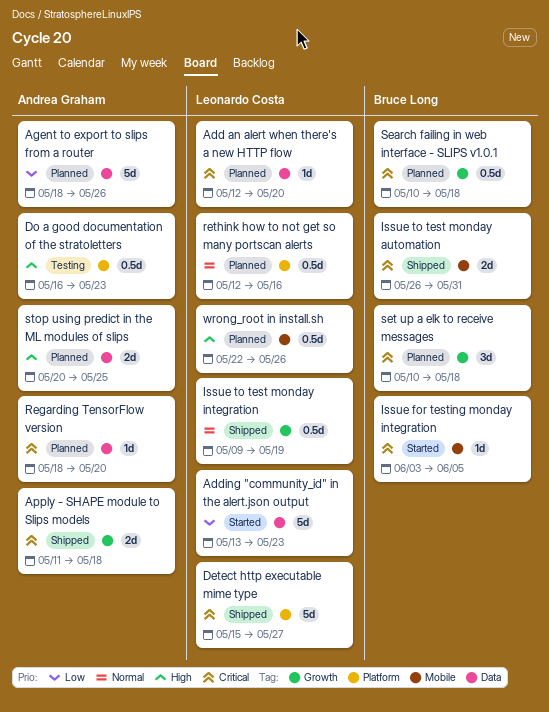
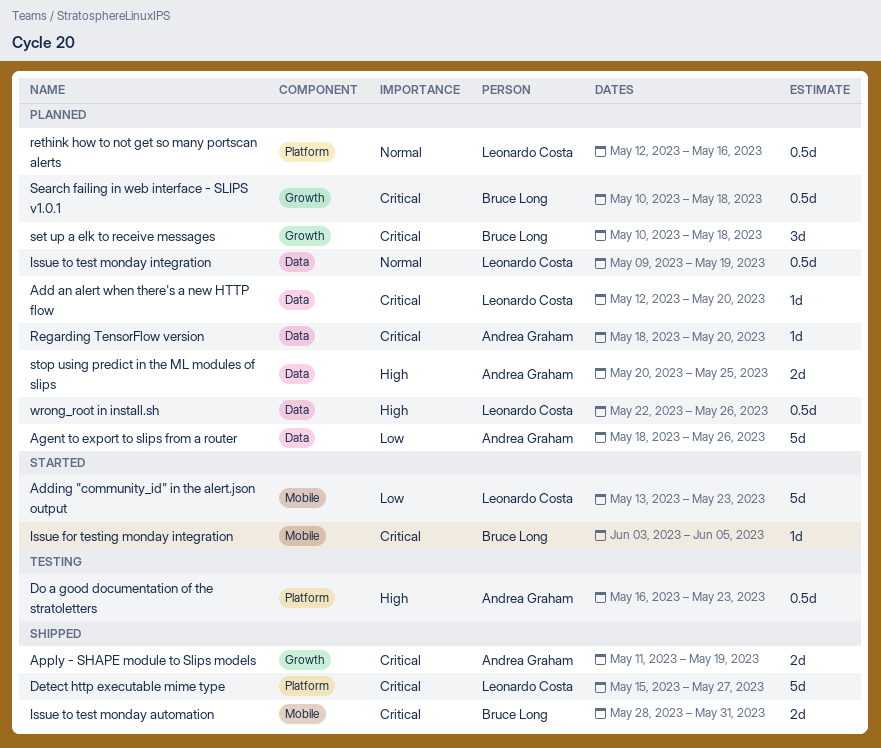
Adding "community_id" in the alert.json output, label: Data -> Mobile
Apply - SHAPE module to Slips models, due: May 18 -> May 19
Issue to test monday automation, start: May 26 -> May 28
Issue to test monday integration, status: Shipped -> Planned
Issue to test monday integration, label: Growth -> Data
wrong_root in install.sh, label: Mobile -> Data

